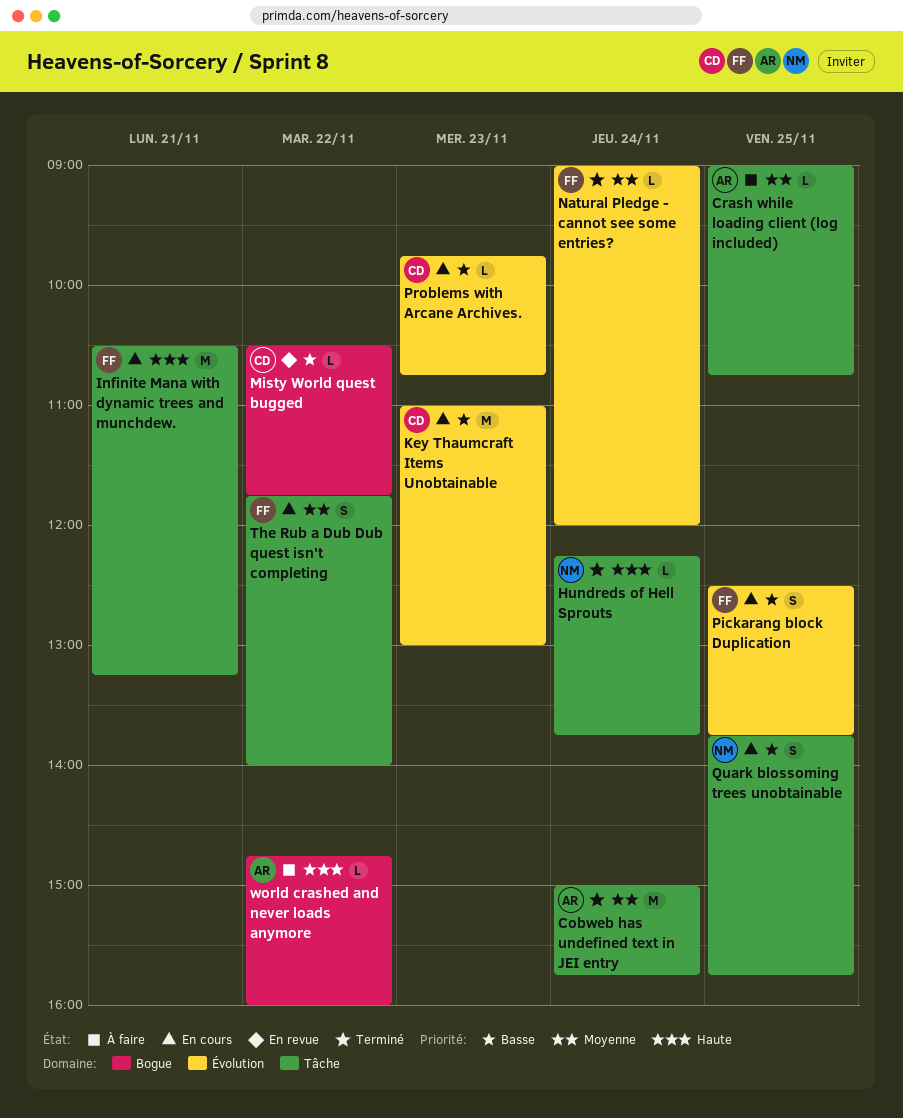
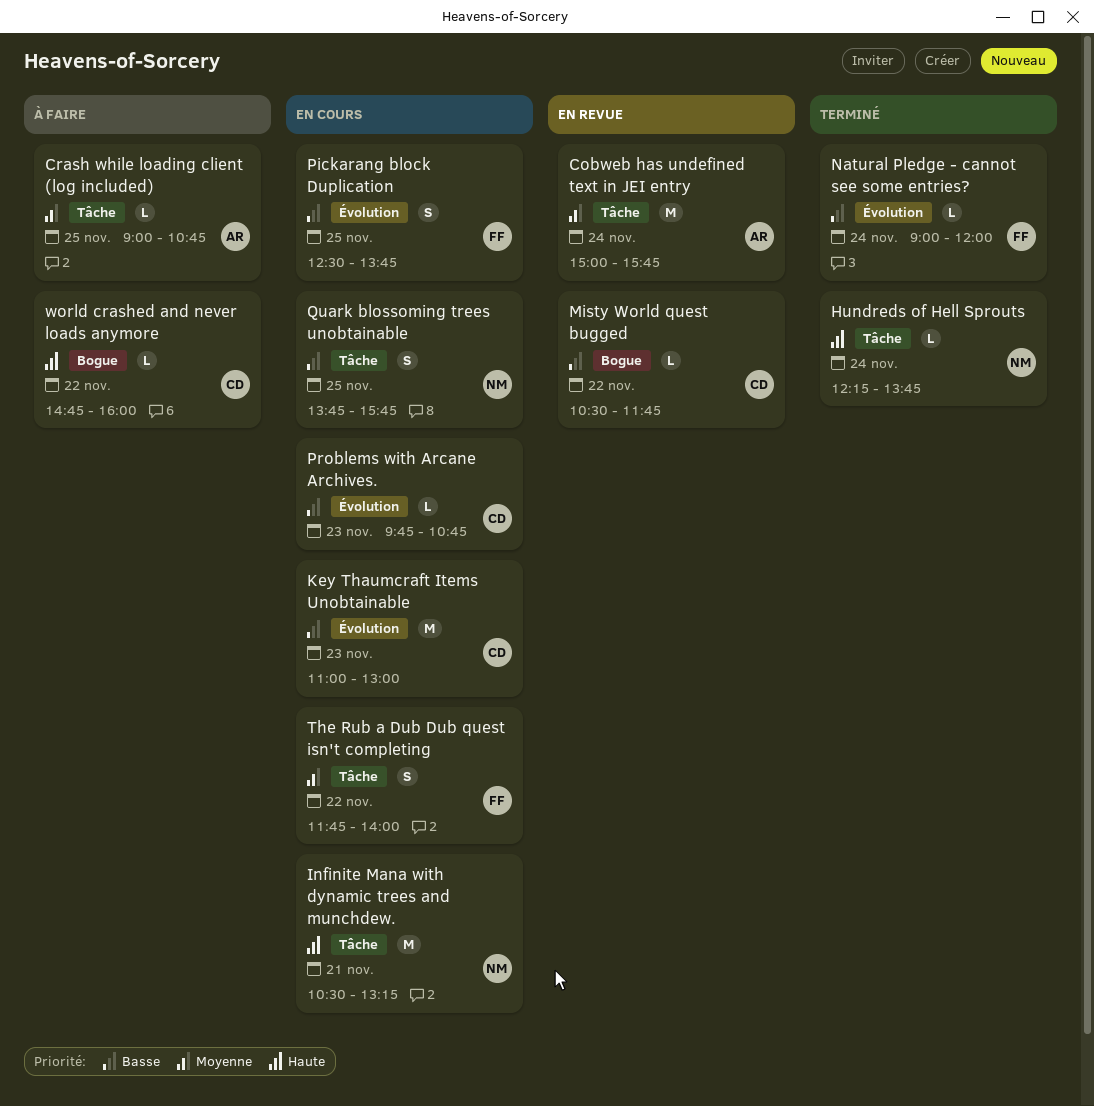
Cobweb has undefined text in JEI entry, status: Terminé -> En revue
Infinite Mana with dynamic trees and munchdew., owner: FF -> NM
Natural Pledge - cannot see some entries?, priority: Moyenne -> Basse
world crashed and never loads anymore, owner: AR -> CD

